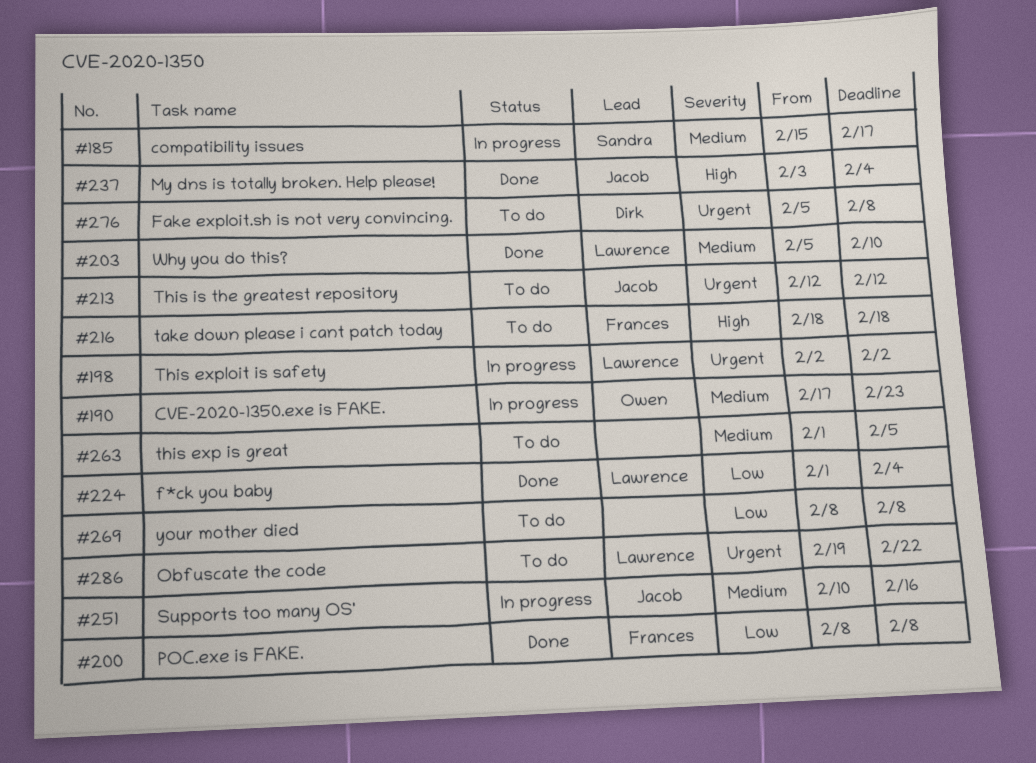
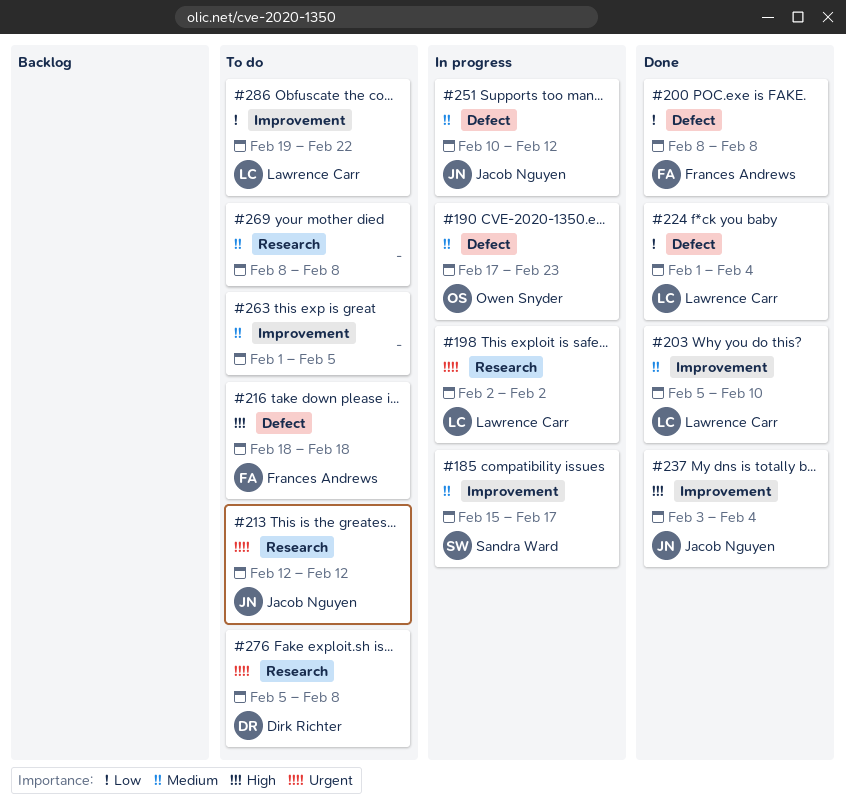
#251, due: Feb 16 -> Feb 12
#269, priority: Low -> Medium
#286, priority: Urgent -> Low

